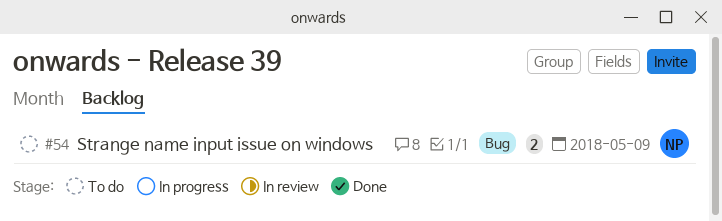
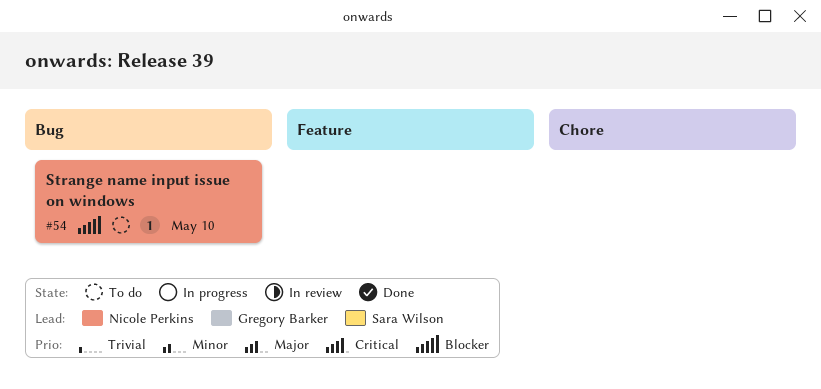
#54, estimate: 2 -> 1
#54, due: May 9 -> May 10

